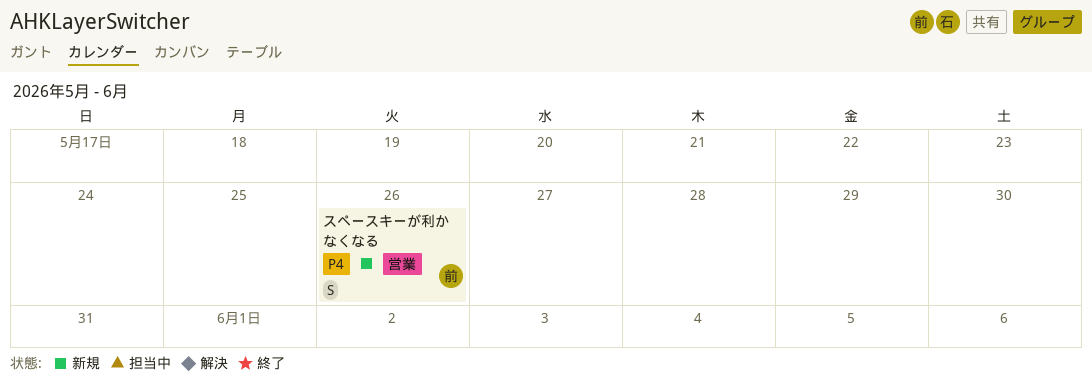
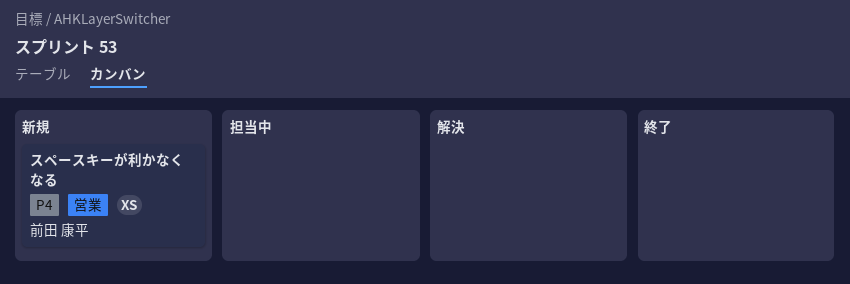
スペースキーが利かなくなる, estimate: S -> XS

